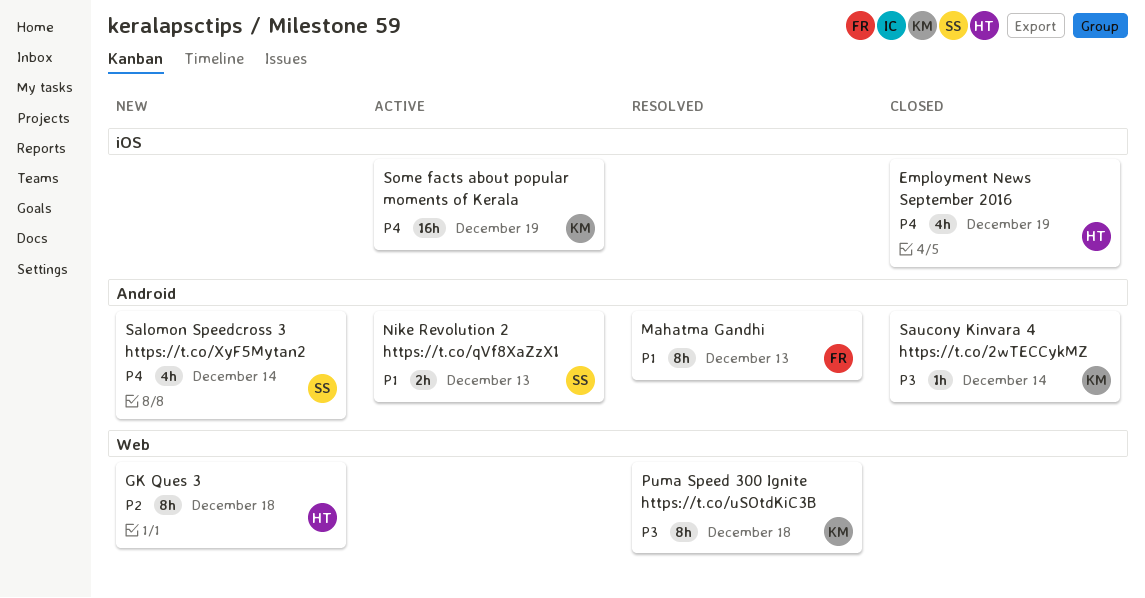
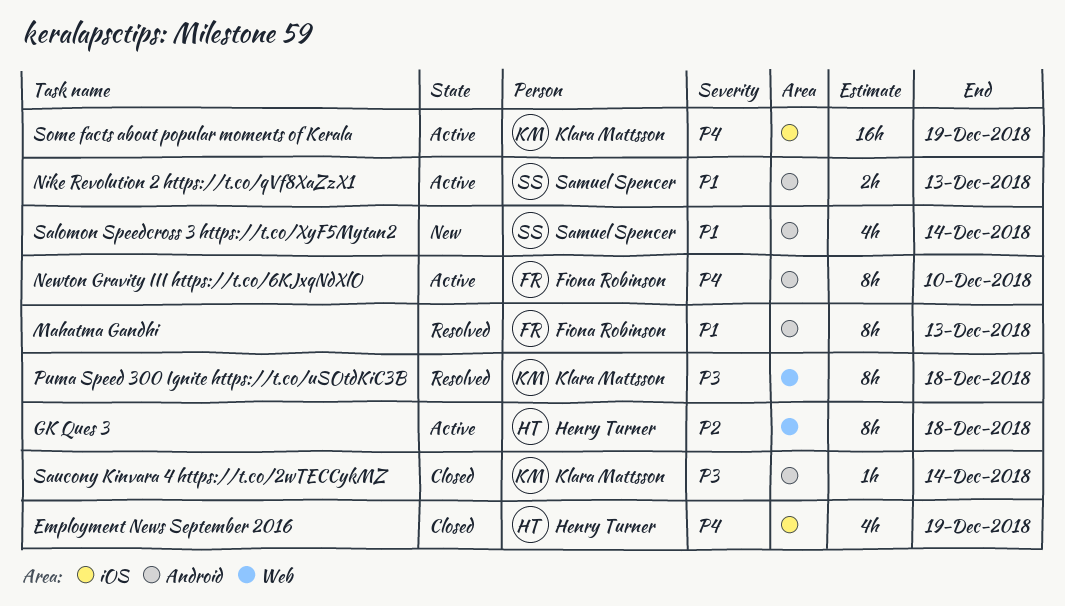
GK Ques 3, status: New -> Active
Newton Gravity III https://t.co/6KJxqNdXlO: none -> present
Salomon Speedcross 3 https://t.co/XyF5Mytan2, priority: P4 -> P1

